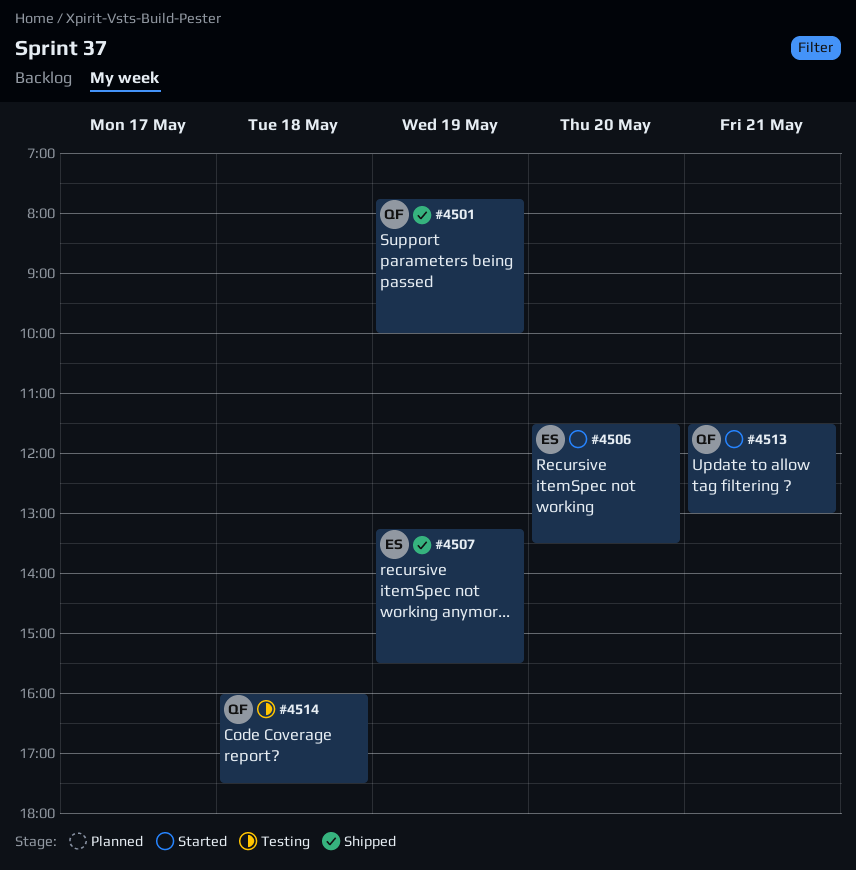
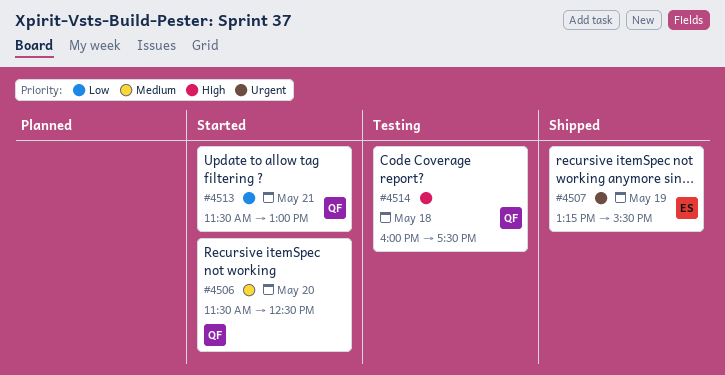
#4501: present -> none
#4506, owner: ES -> QF
#4506, ends: 13:30 -> 12:30

